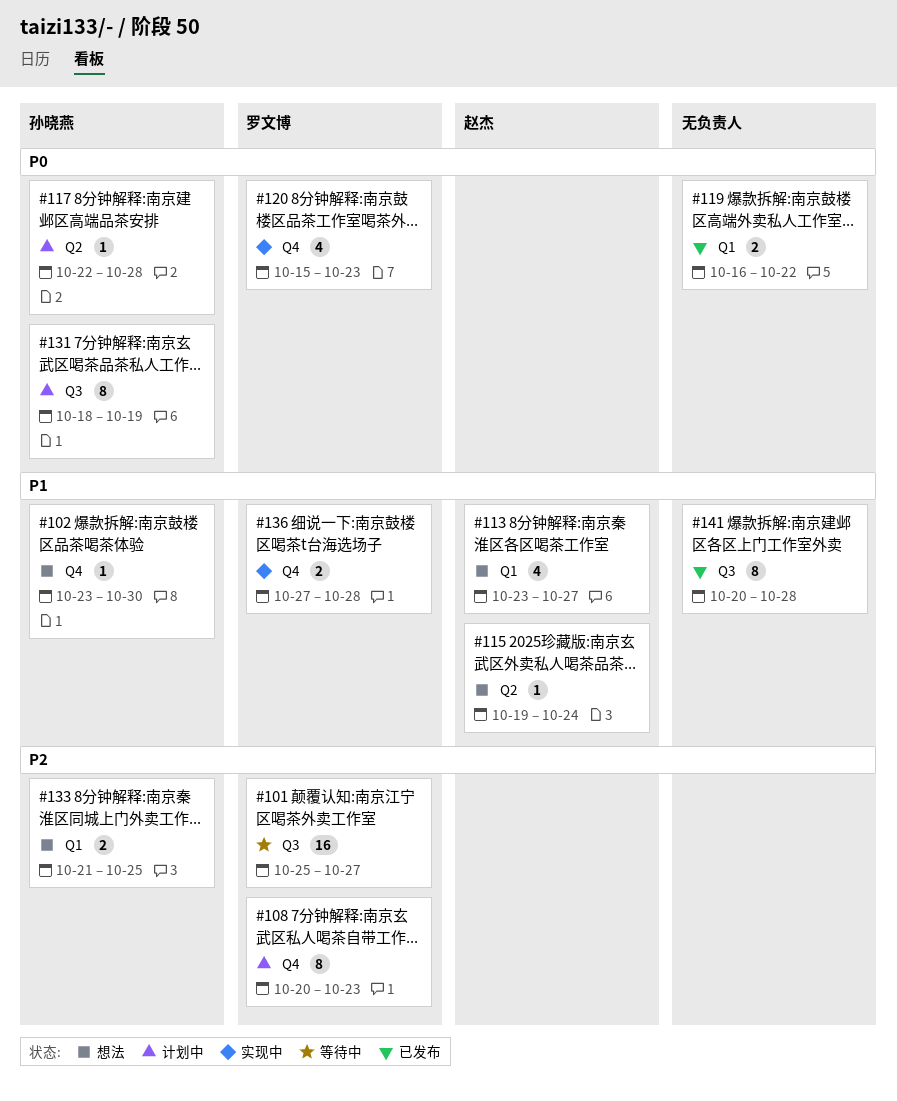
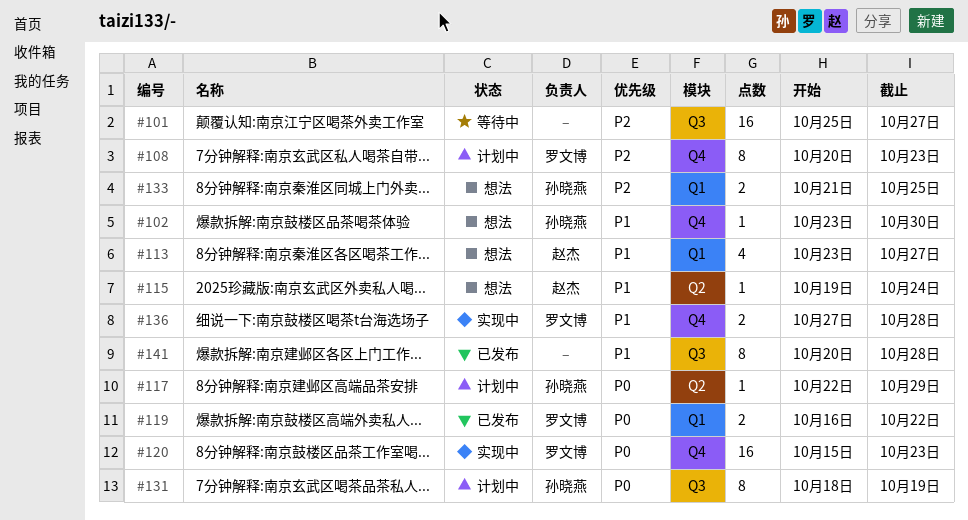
#101, owner: 罗文博 -> none
#117, due: Oct 28 -> Oct 29
#119, owner: none -> 罗文博
#120, estimate: 4 -> 16

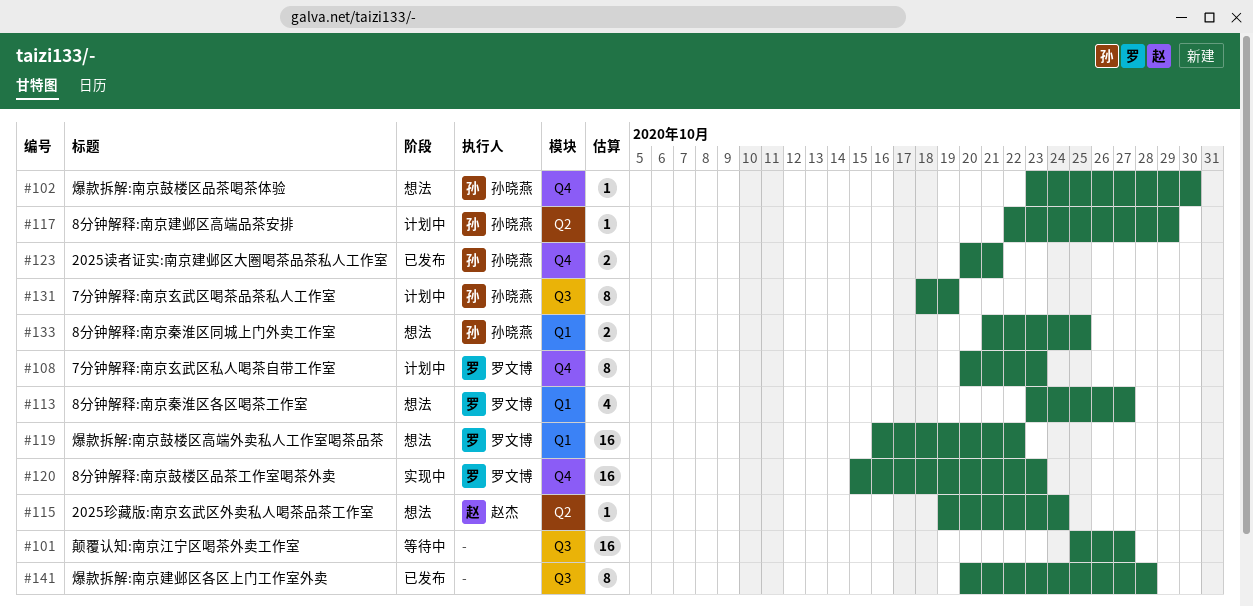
#113, owner: 赵杰 -> 罗文博
#119, status: 已发布 -> 想法
#119, estimate: 2 -> 16
#123: none -> present
#136: present -> none

